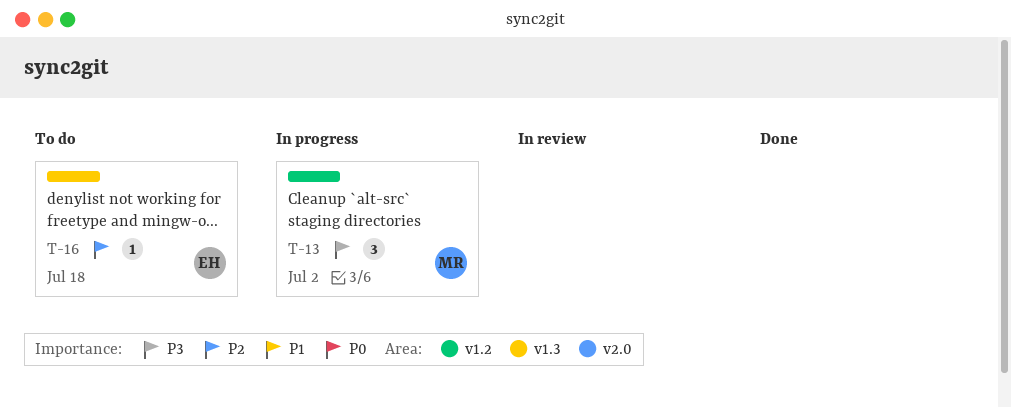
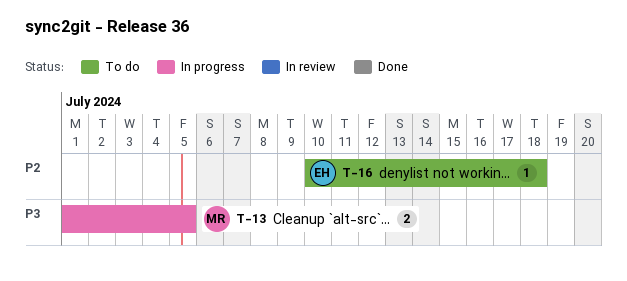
T-13, estimate: 3 -> 2
T-13, due: Jul 2 -> Jul 5

